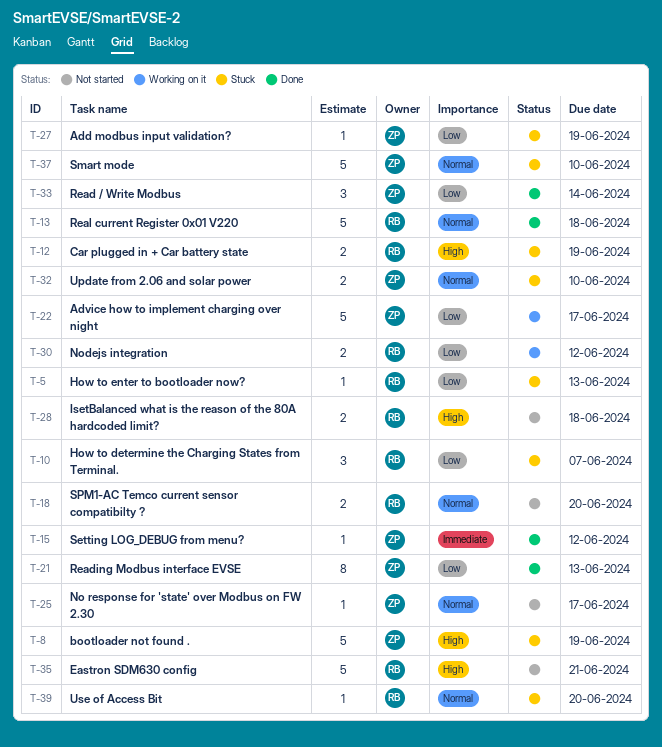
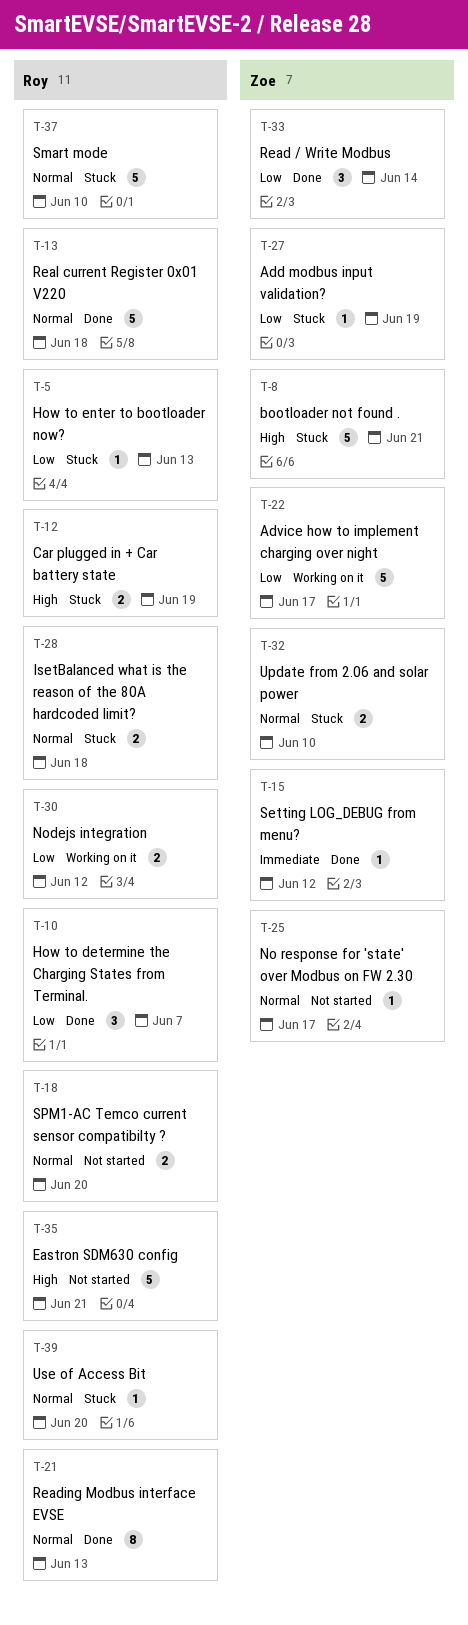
T-8, due: Jun 19 -> Jun 21
T-10, status: Stuck -> Done
T-21, owner: Zoe -> Roy
T-21, priority: Low -> Normal
T-28, status: Not started -> Stuck
T-28, priority: High -> Normal
T-37, owner: Zoe -> Roy

